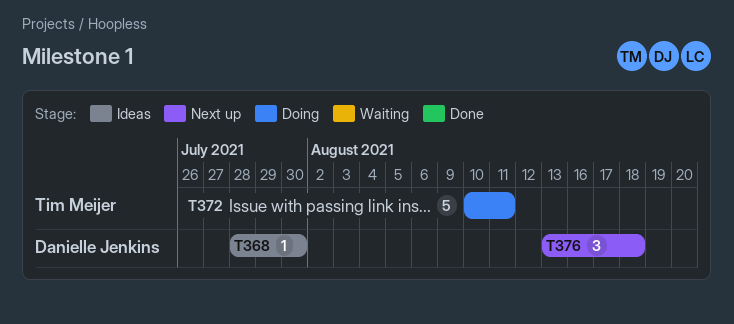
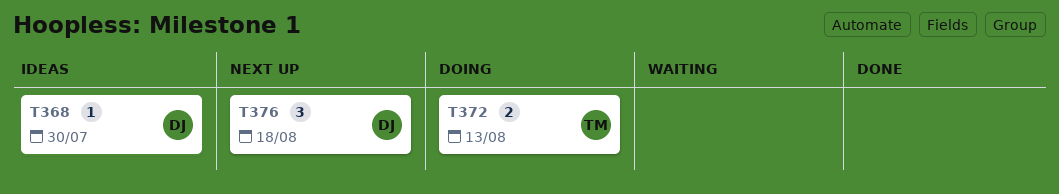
T372, estimate: 5 -> 2
T372, due: Aug 11 -> Aug 13

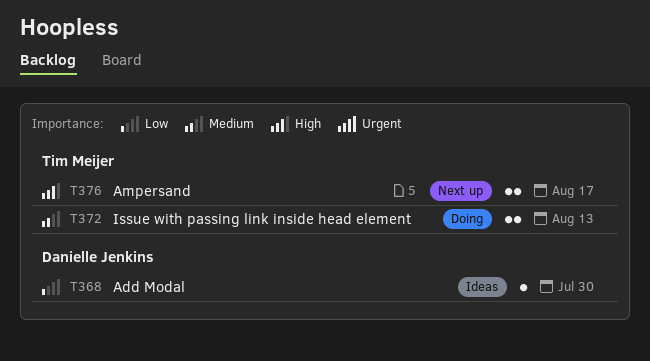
T376, owner: Danielle Jenkins -> Tim Meijer
T376, estimate: 3 -> 2
T376, due: Aug 18 -> Aug 17

